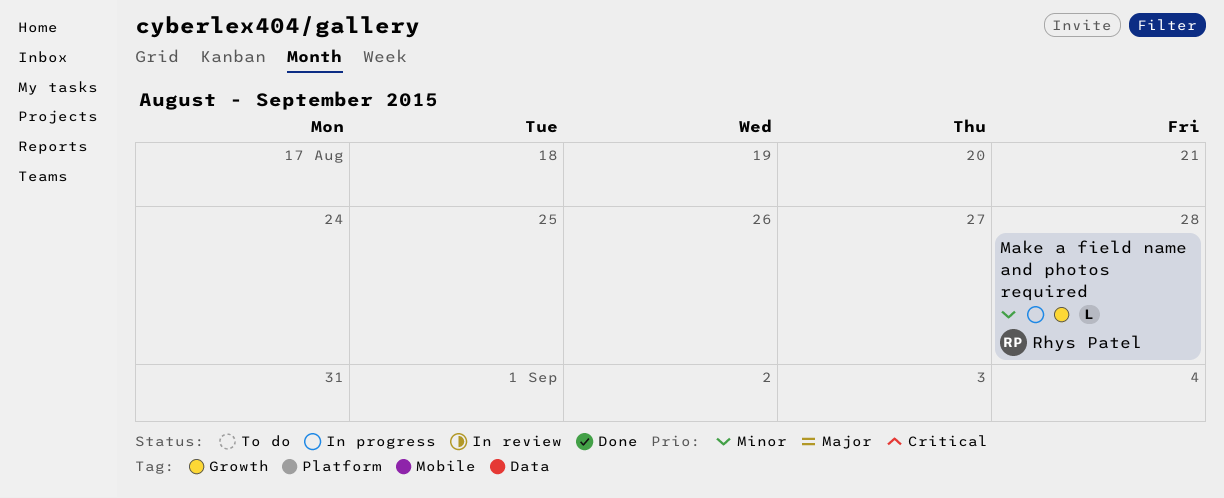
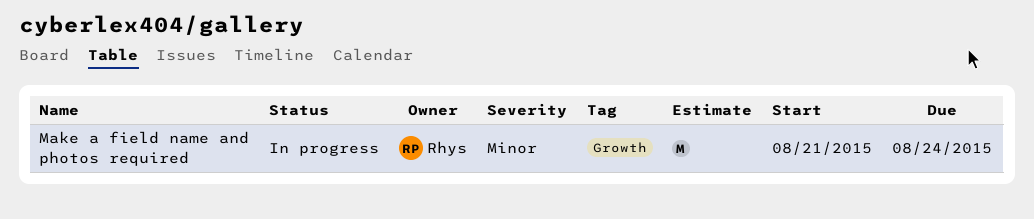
Make a field name and photos required, estimate: L -> M
Make a field name and photos required, due: Aug 28 -> Aug 24

